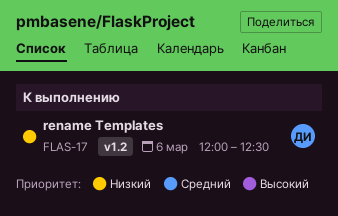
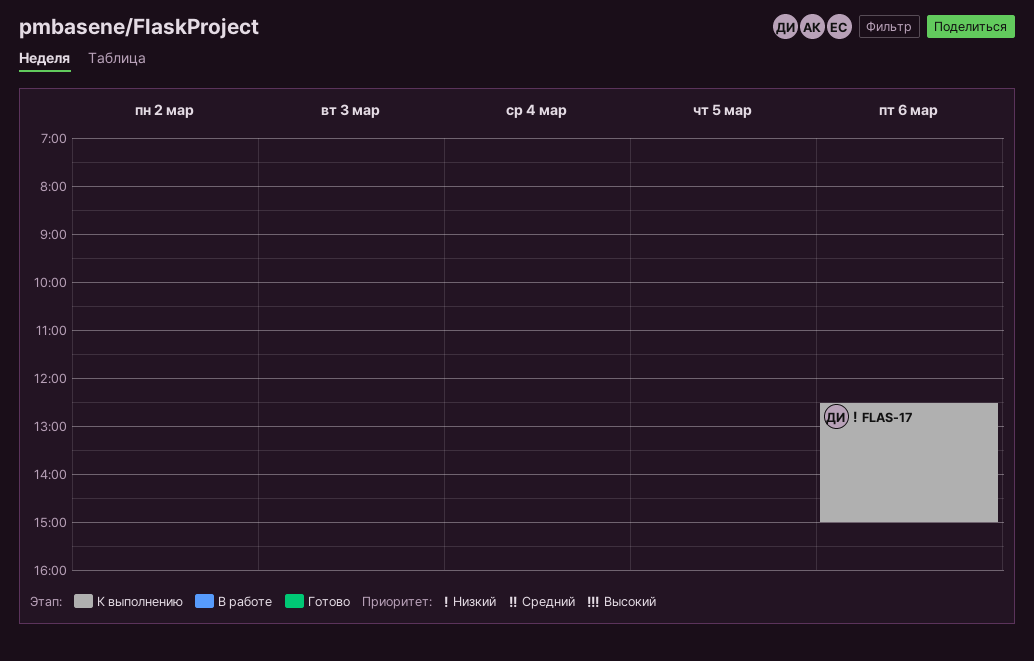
FLAS-17, begins: 12:00 -> 12:30
FLAS-17, ends: 12:30 -> 15:00

